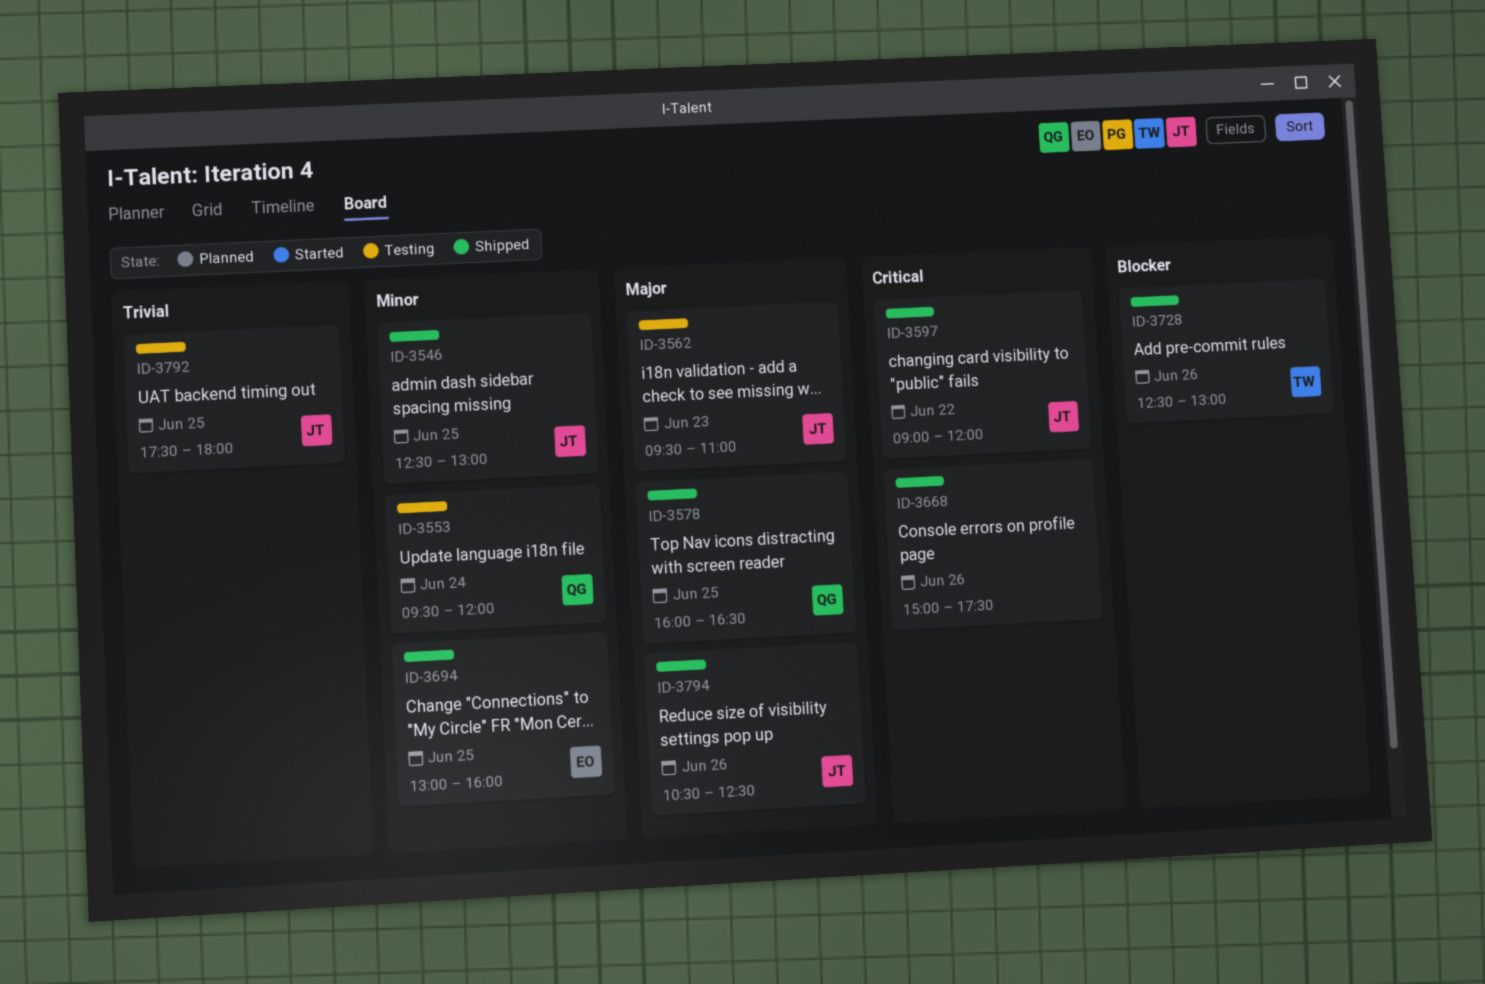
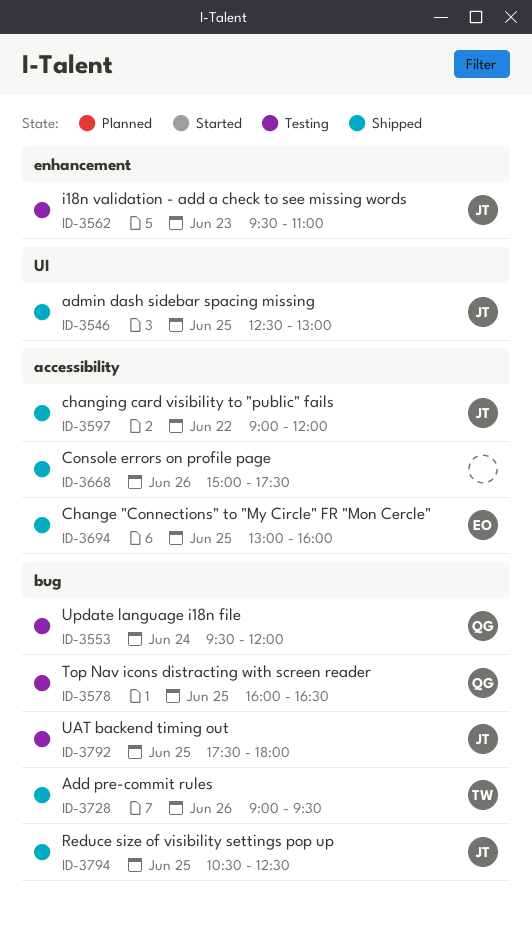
ID-3578, status: Shipped -> Testing
ID-3728, begins: 12:30 -> 09:00
ID-3728, ends: 13:00 -> 09:30
ID-3794, day: Jun 26 -> Jun 25

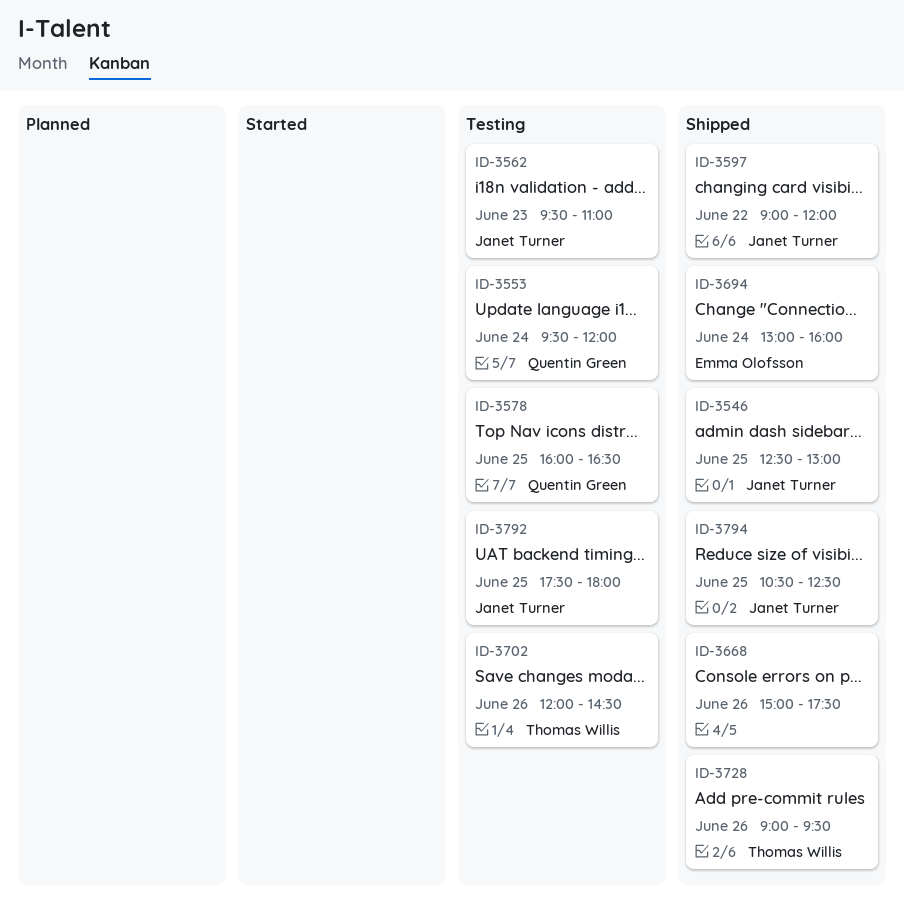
ID-3694, day: Jun 25 -> Jun 24
ID-3702: none -> present

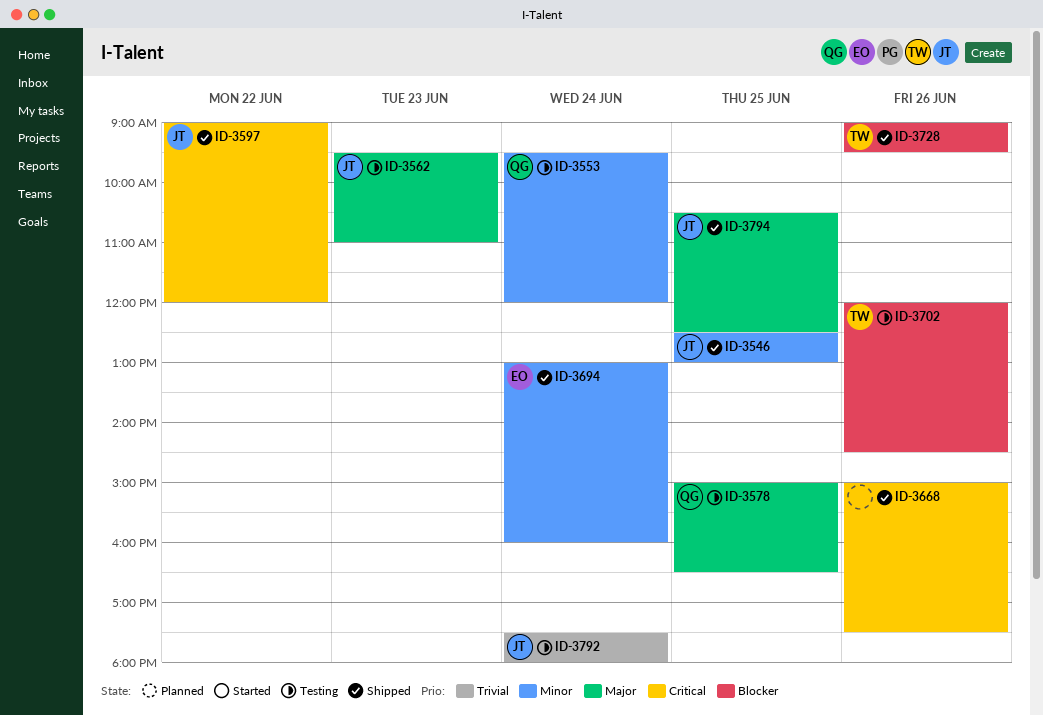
ID-3578, begins: 16:00 -> 15:00
ID-3792, day: Jun 25 -> Jun 24

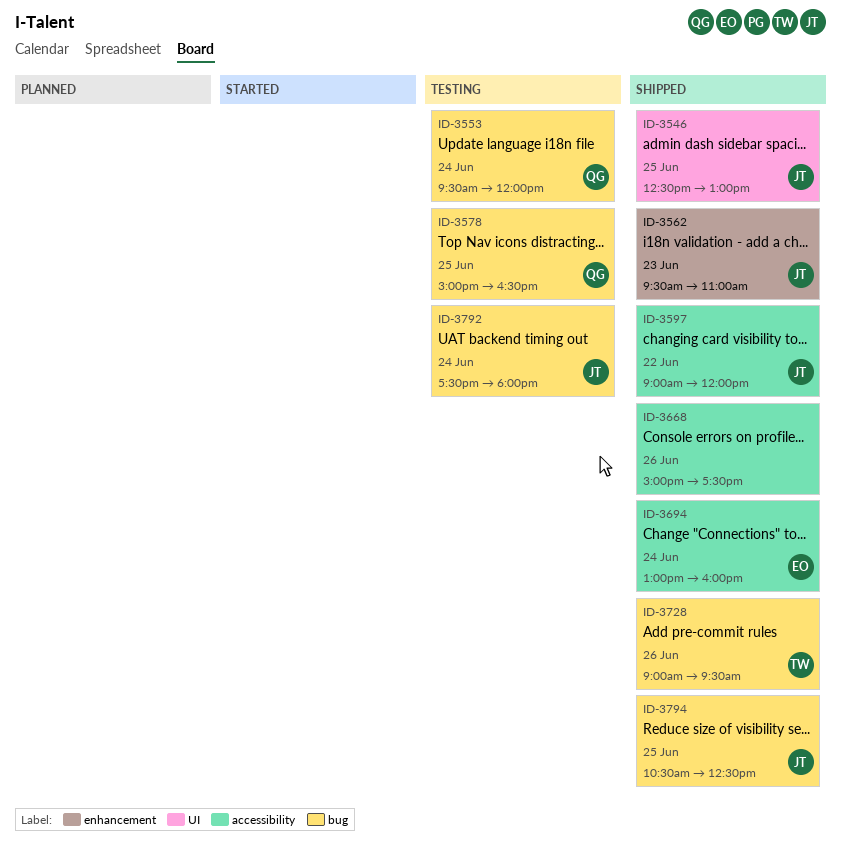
ID-3562, status: Testing -> Shipped
ID-3702: present -> none

